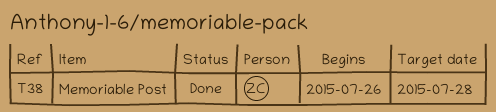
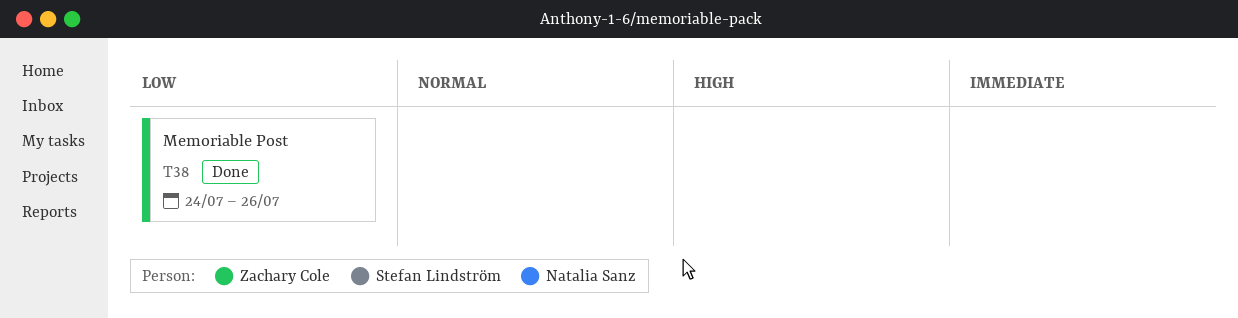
T38, start: Jul 26 -> Jul 24
T38, due: Jul 28 -> Jul 26

